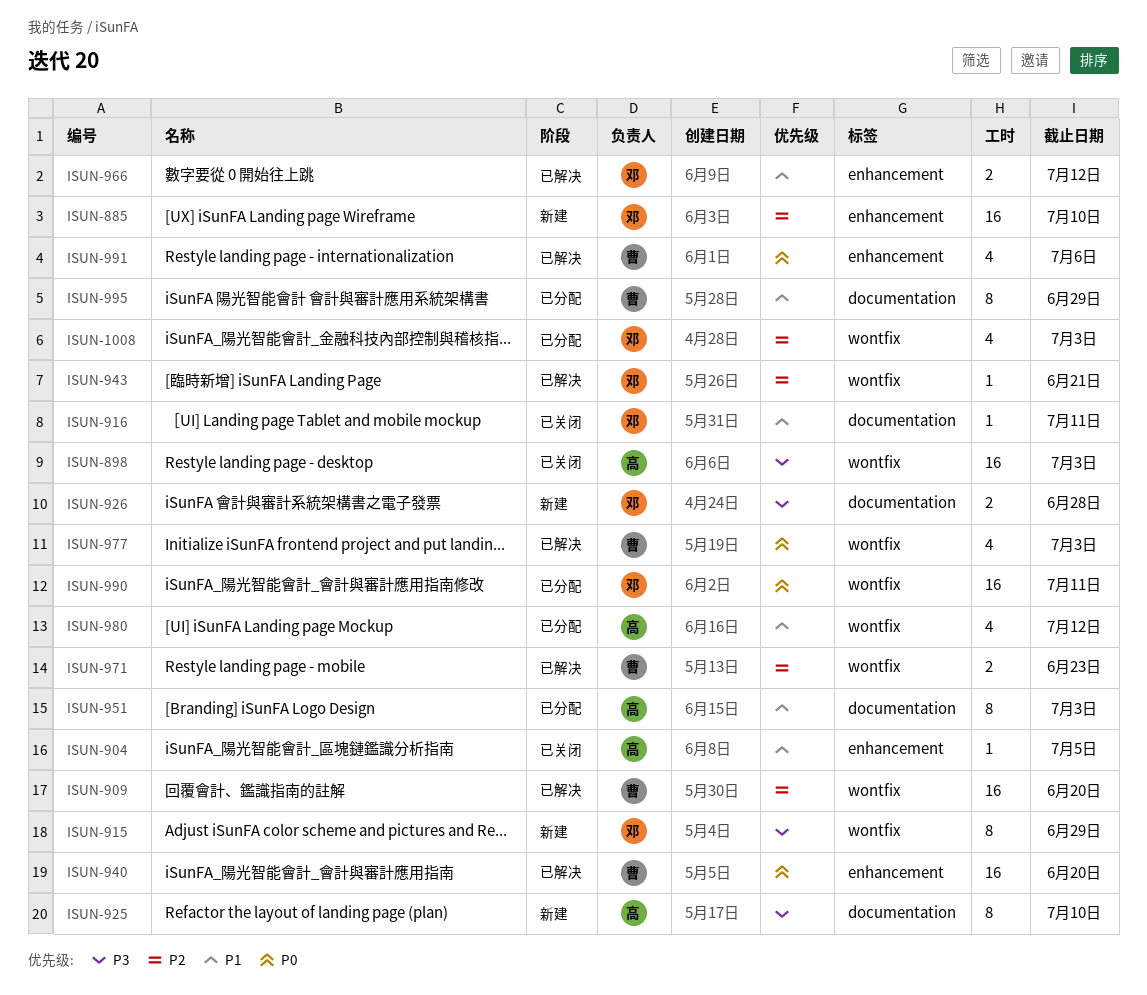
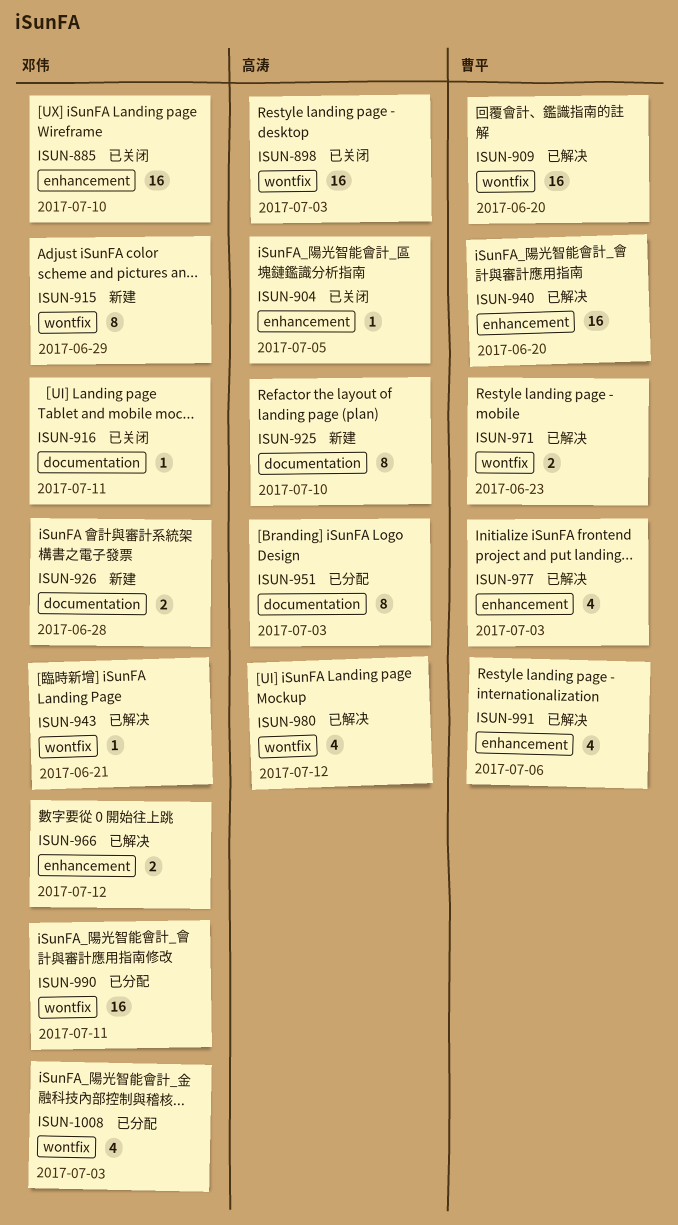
ISUN-885, status: 新建 -> 已关闭
ISUN-977, label: wontfix -> enhancement
ISUN-980, status: 已分配 -> 已解决
ISUN-995: present -> none

